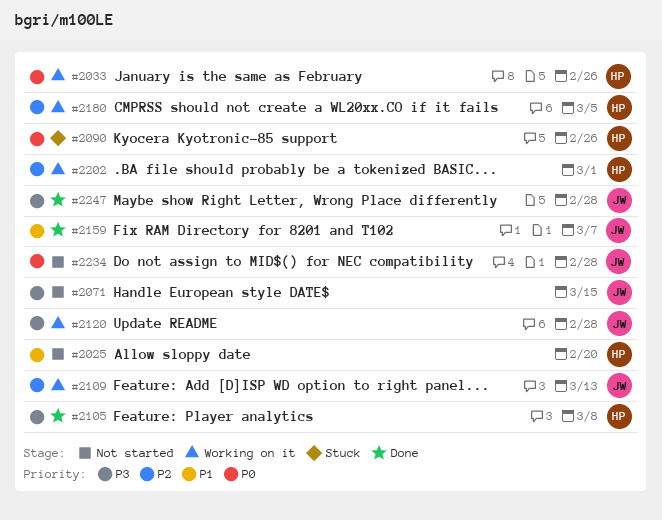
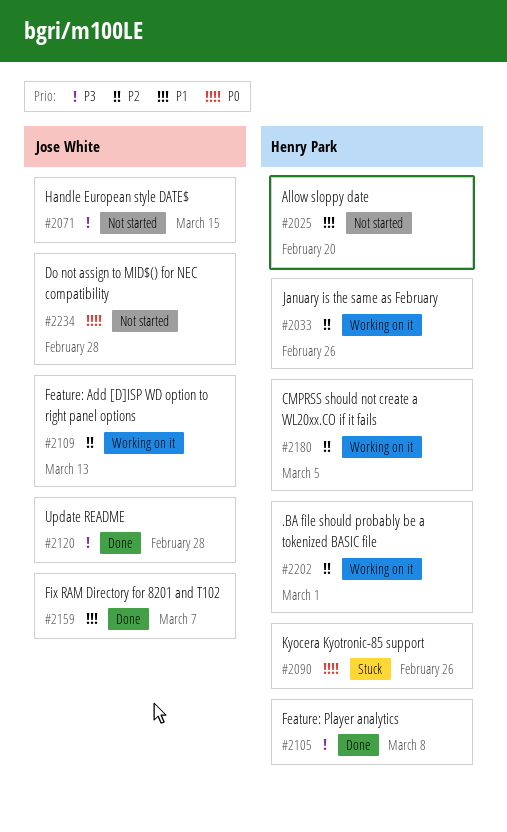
#2033, priority: P0 -> P2
#2120, status: Working on it -> Done
#2247: present -> none

